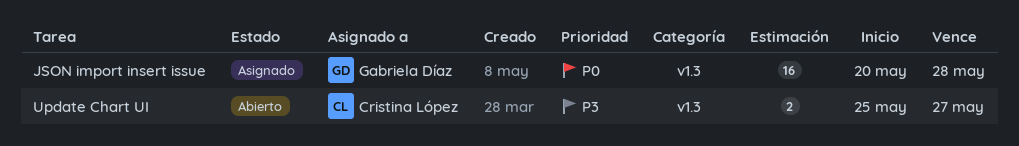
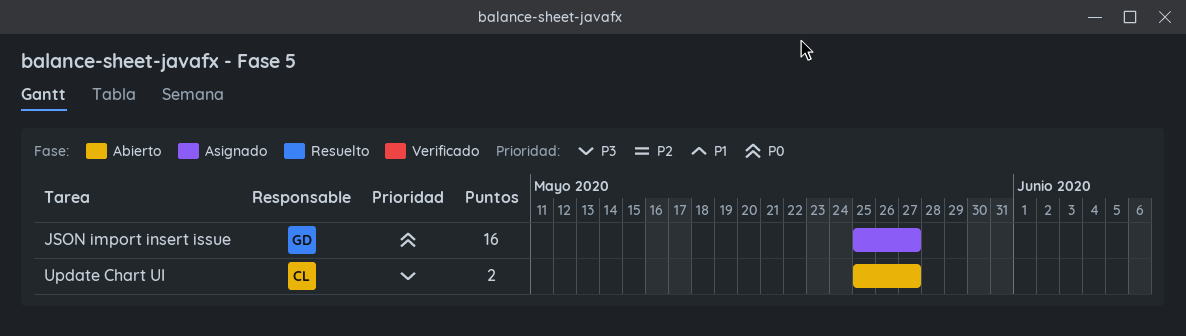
JSON import insert issue, start: May 20 -> May 25
JSON import insert issue, due: May 28 -> May 27

